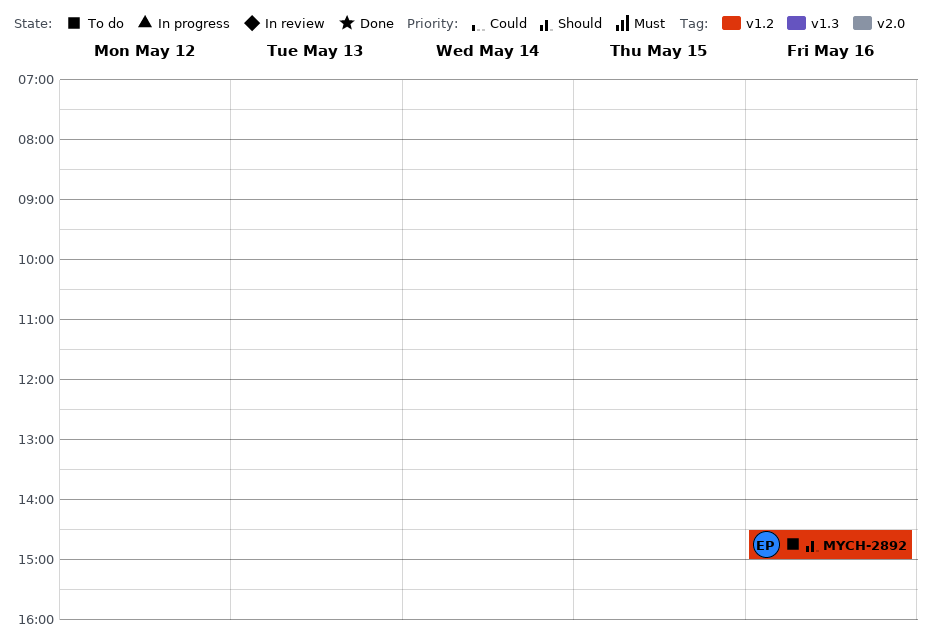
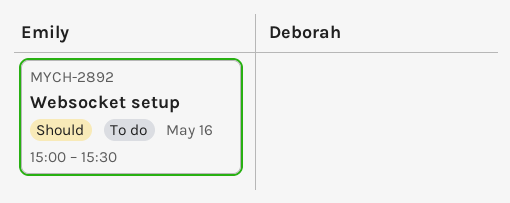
MYCH-2892, begins: 14:30 -> 15:00
MYCH-2892, ends: 15:00 -> 15:30

